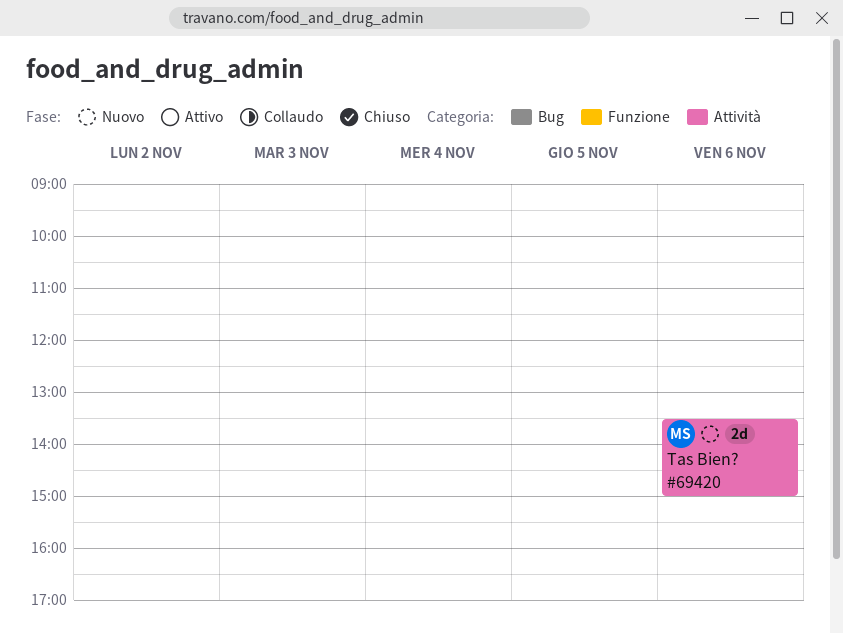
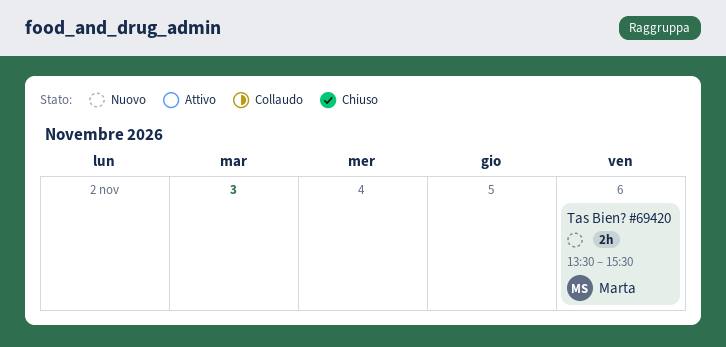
Tas Bien? #69420, estimate: 2d -> 2h
Tas Bien? #69420, ends: 15:00 -> 15:30

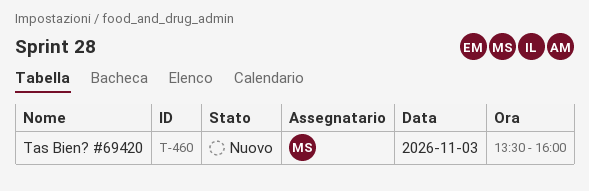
Tas Bien? #69420, day: Nov 6 -> Nov 3
Tas Bien? #69420, ends: 15:30 -> 16:00

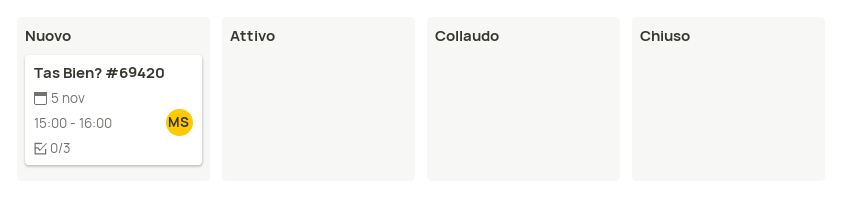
Tas Bien? #69420, day: Nov 3 -> Nov 5
Tas Bien? #69420, begins: 13:30 -> 15:00

